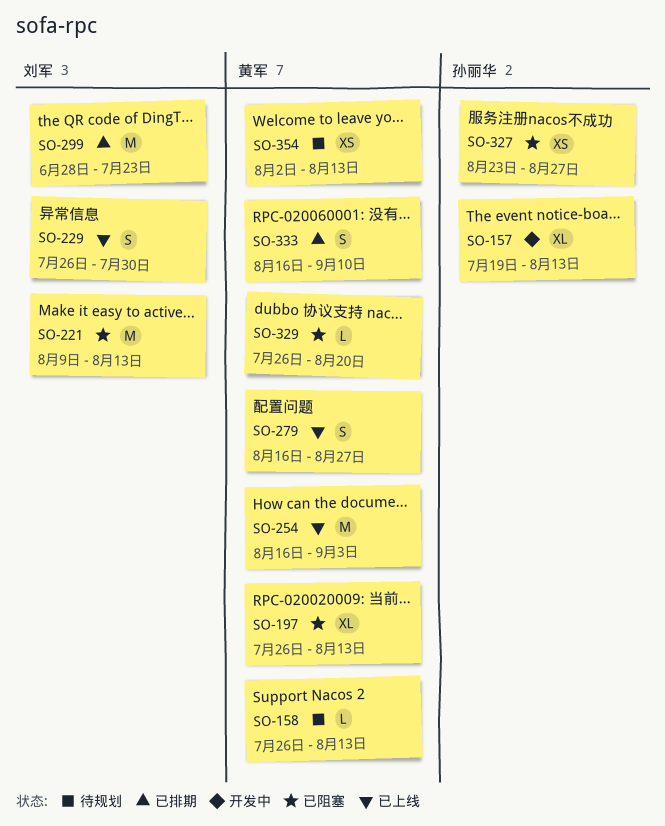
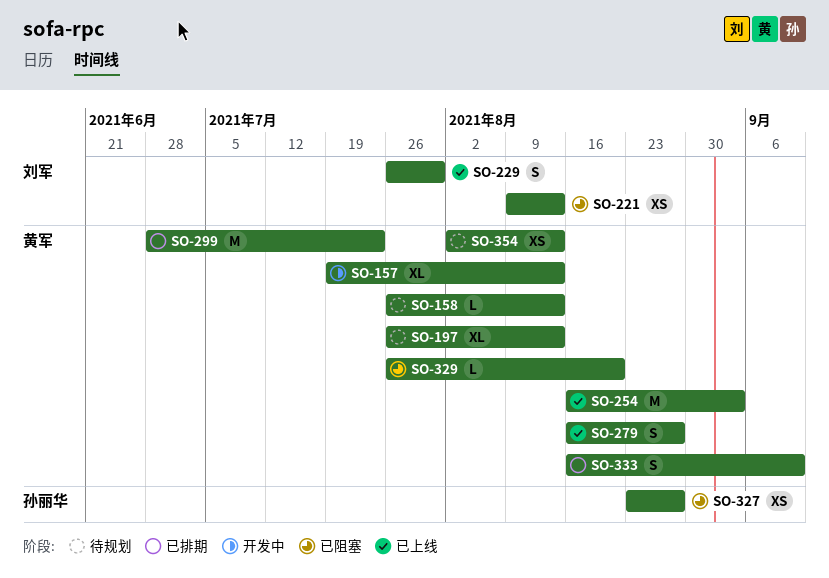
SO-157, owner: 孙丽华 -> 黄军
SO-197, status: 已阻塞 -> 待规划
SO-221, estimate: M -> XS
SO-299, owner: 刘军 -> 黄军

